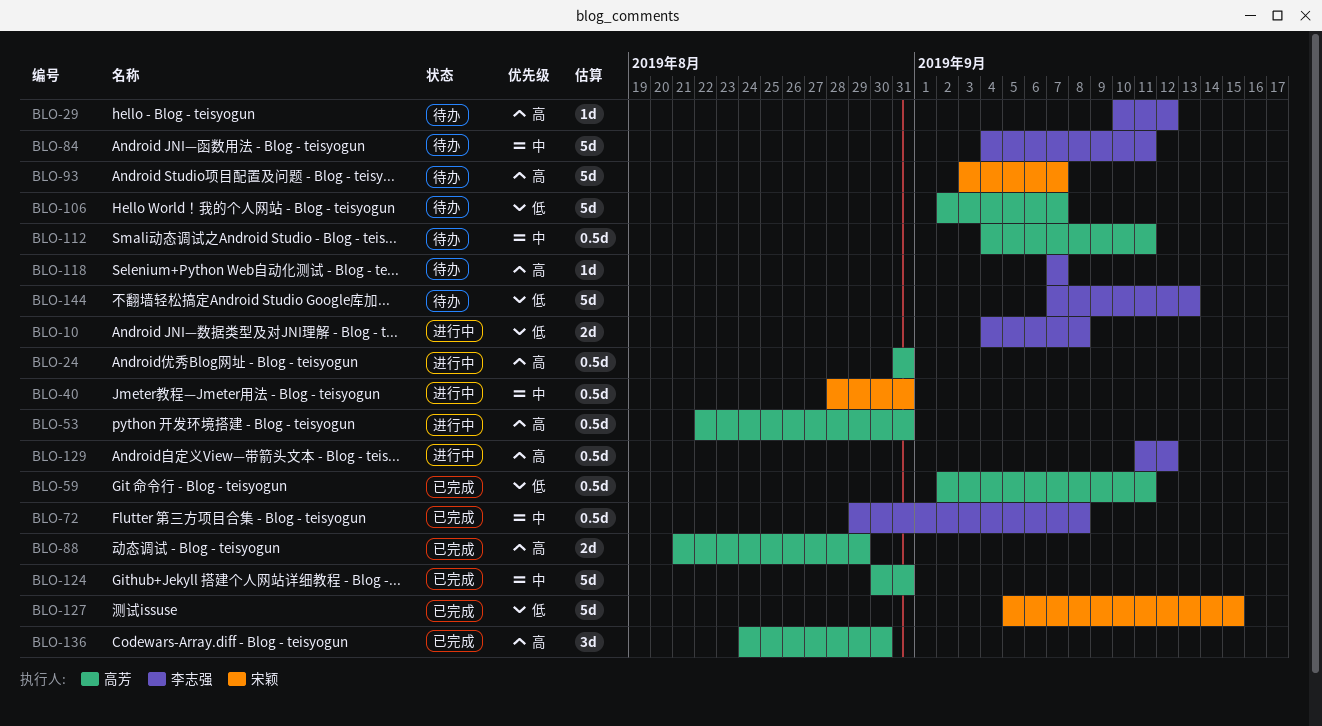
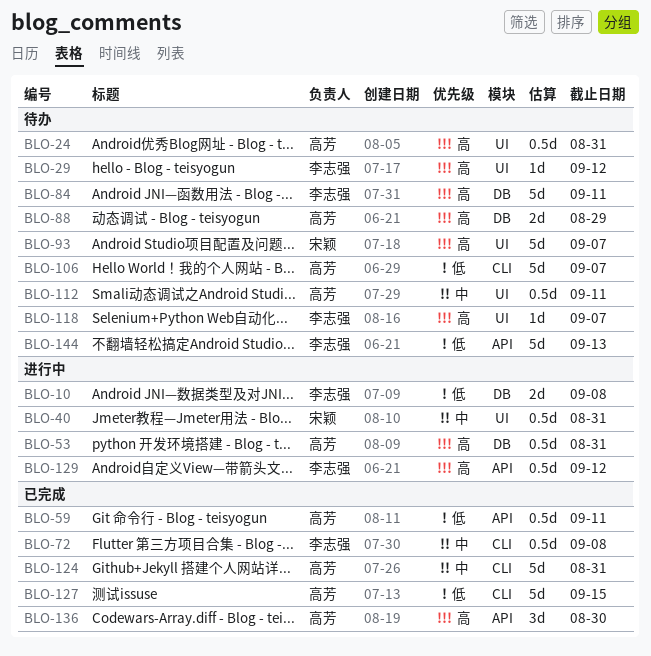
BLO-24, status: 进行中 -> 待办
BLO-84, priority: 中 -> 高
BLO-88, status: 已完成 -> 待办
BLO-127, owner: 宋颖 -> 高芳

